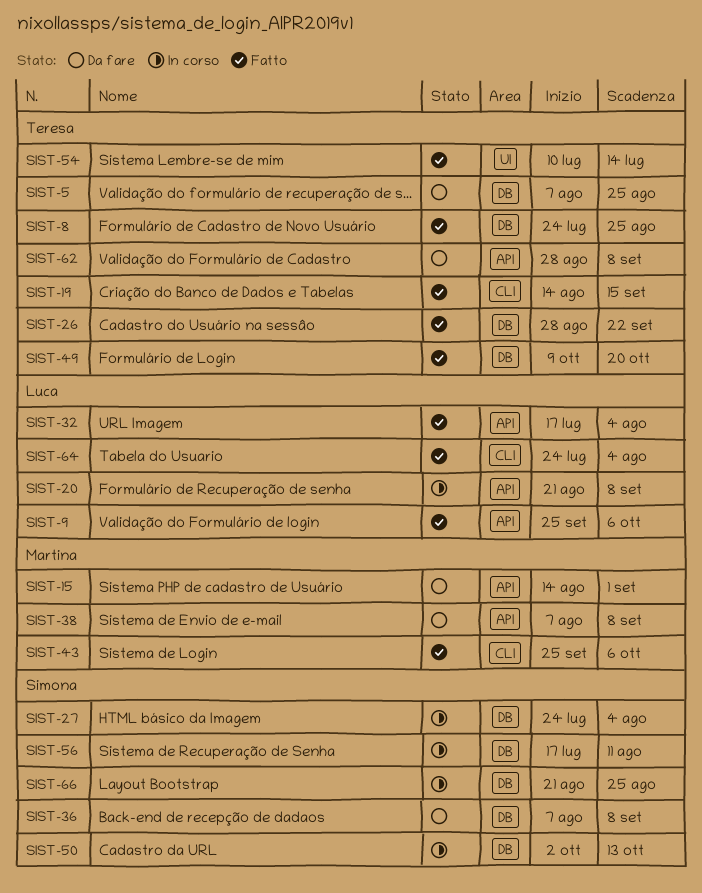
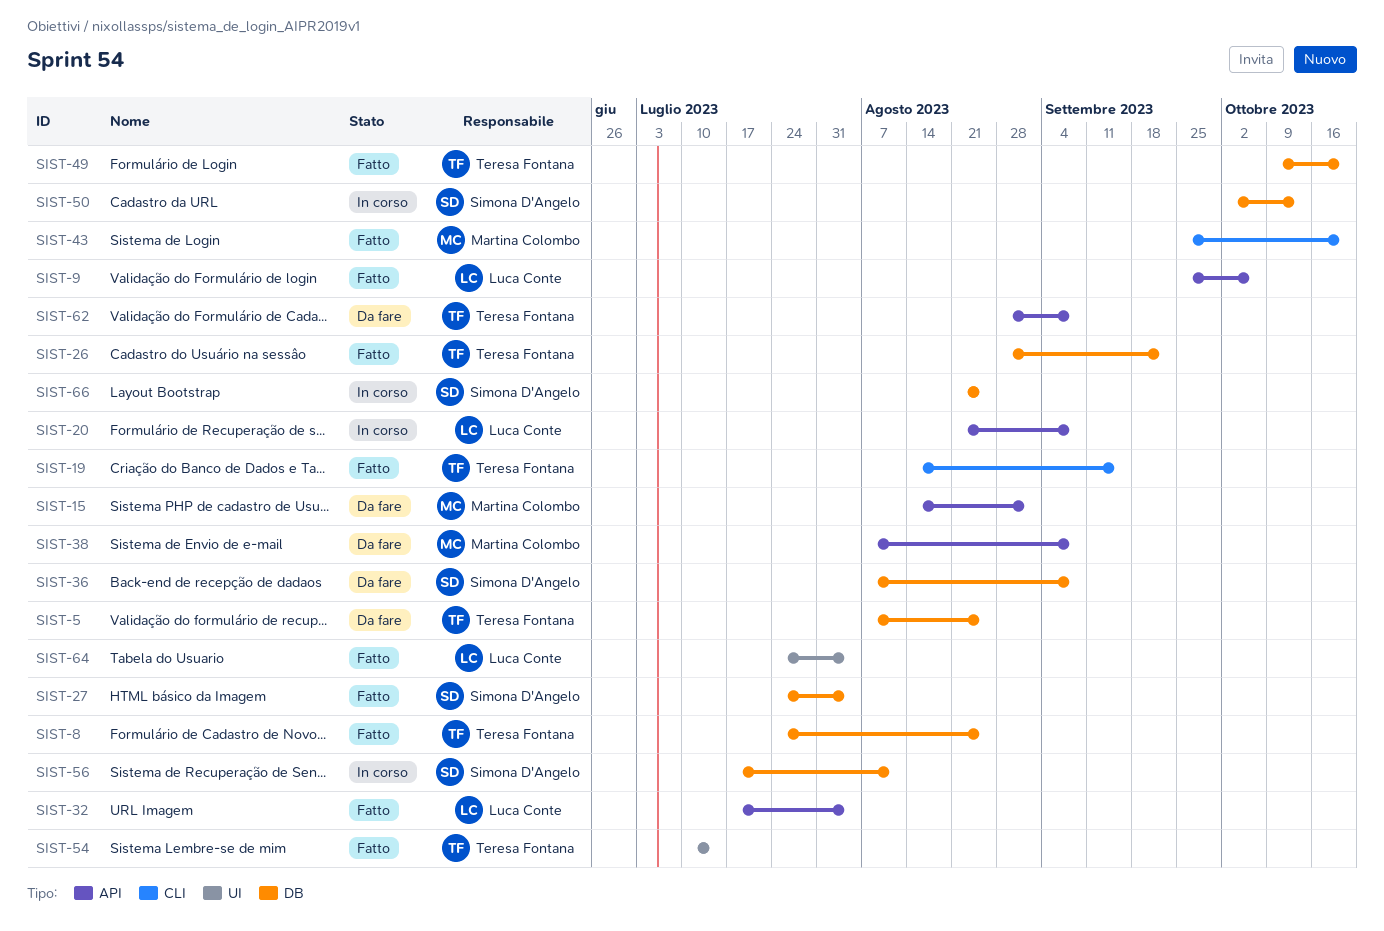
SIST-27, status: In corso -> Fatto
SIST-43, due: Oct 6 -> Oct 20
SIST-64, label: CLI -> UI

